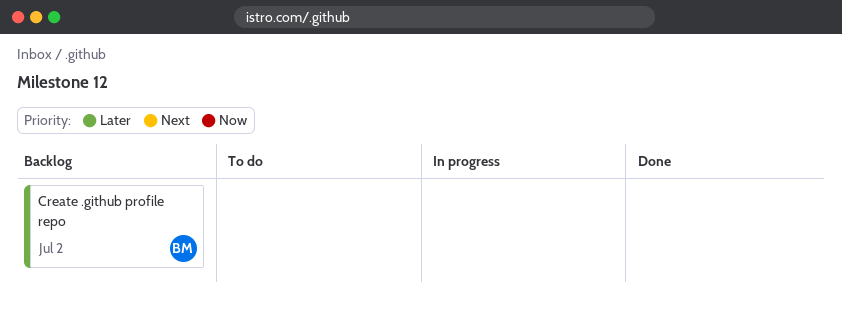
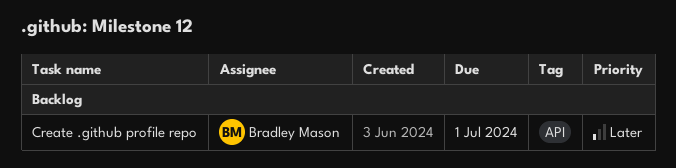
Create .github profile repo, due: Jul 2 -> Jul 1

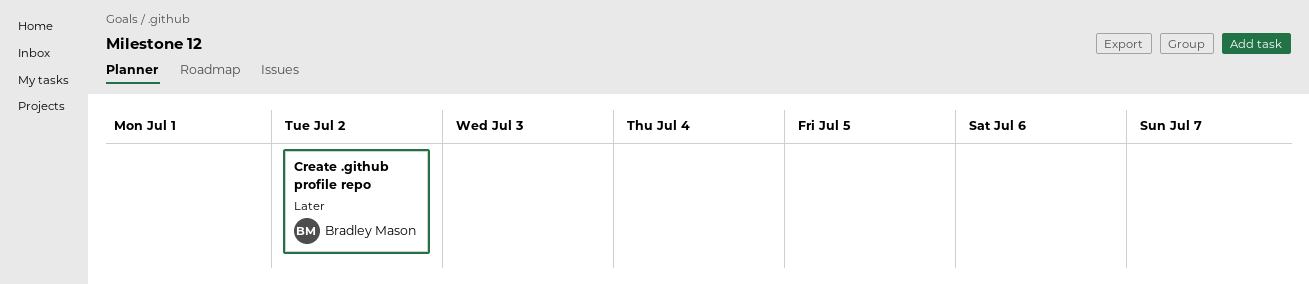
Create .github profile repo, due: Jul 1 -> Jul 2

